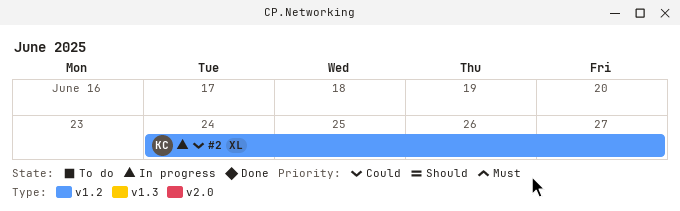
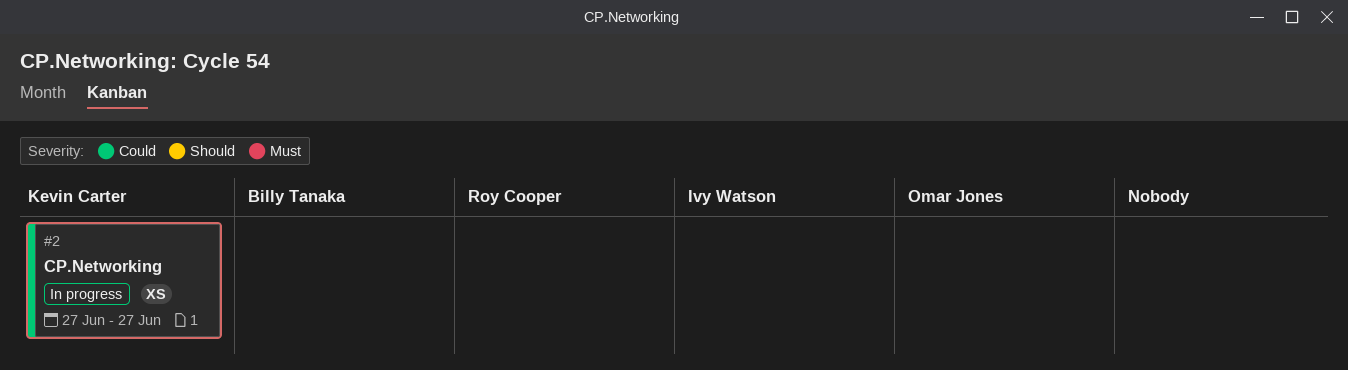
#2, estimate: XL -> XS
#2, start: Jun 24 -> Jun 27

